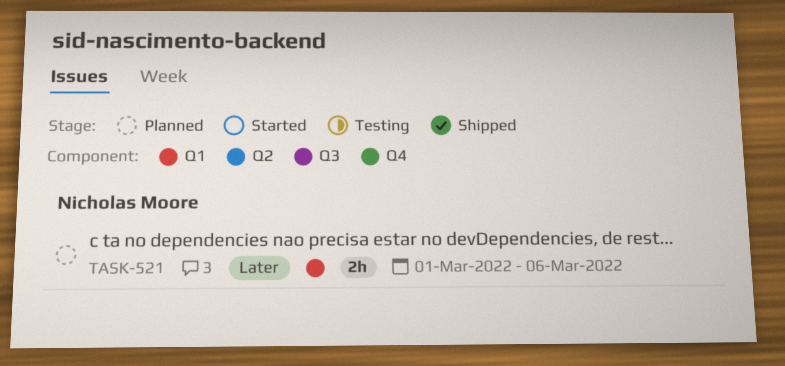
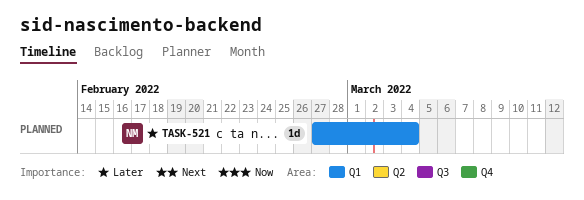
TASK-521, estimate: 2h -> 1d
TASK-521, start: Mar 1 -> Feb 27
TASK-521, due: Mar 6 -> Mar 4

